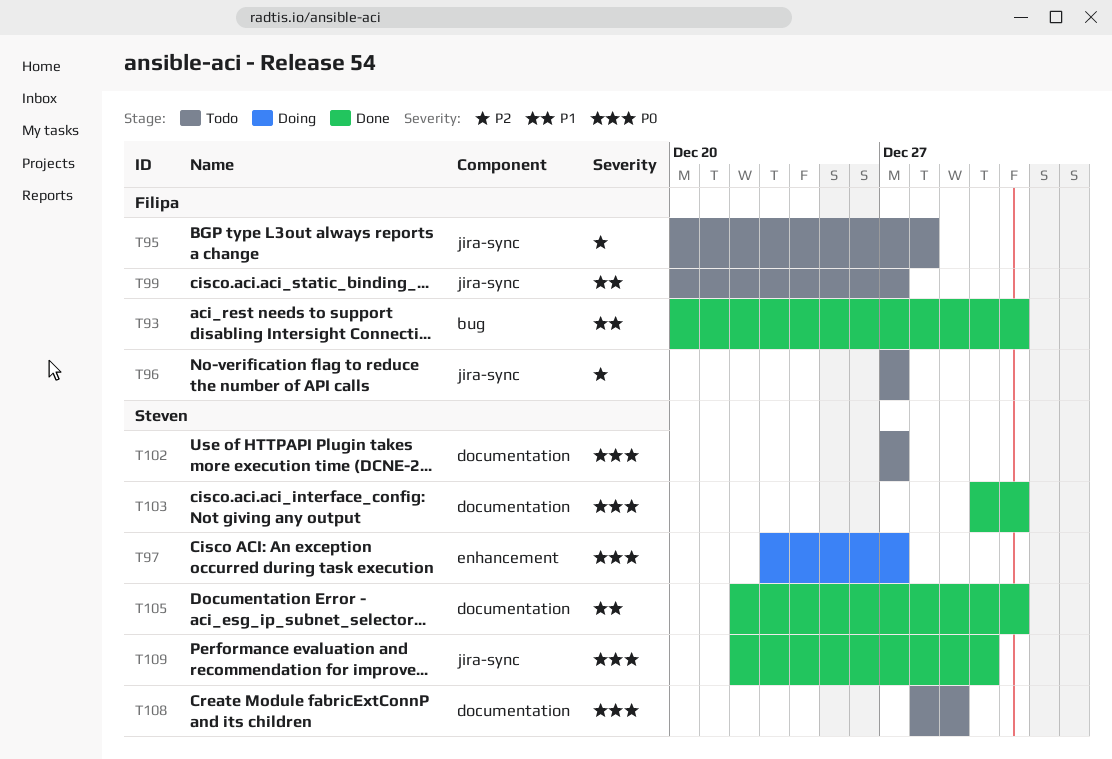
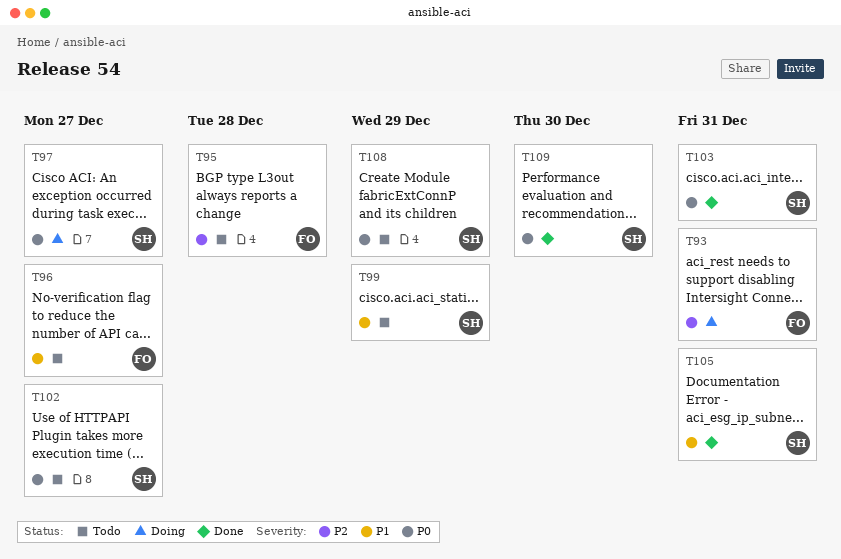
T93, status: Done -> Doing
T93, priority: P1 -> P2
T96, priority: P2 -> P1
T99, owner: Filipa -> Steven
T99, due: Dec 27 -> Dec 29

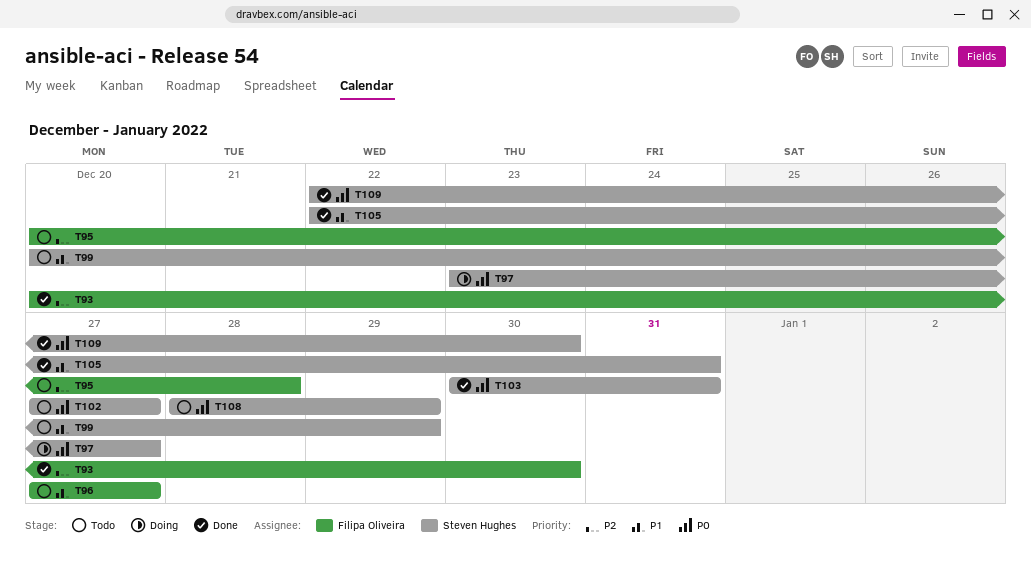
T93, status: Doing -> Done
T93, due: Dec 31 -> Dec 30

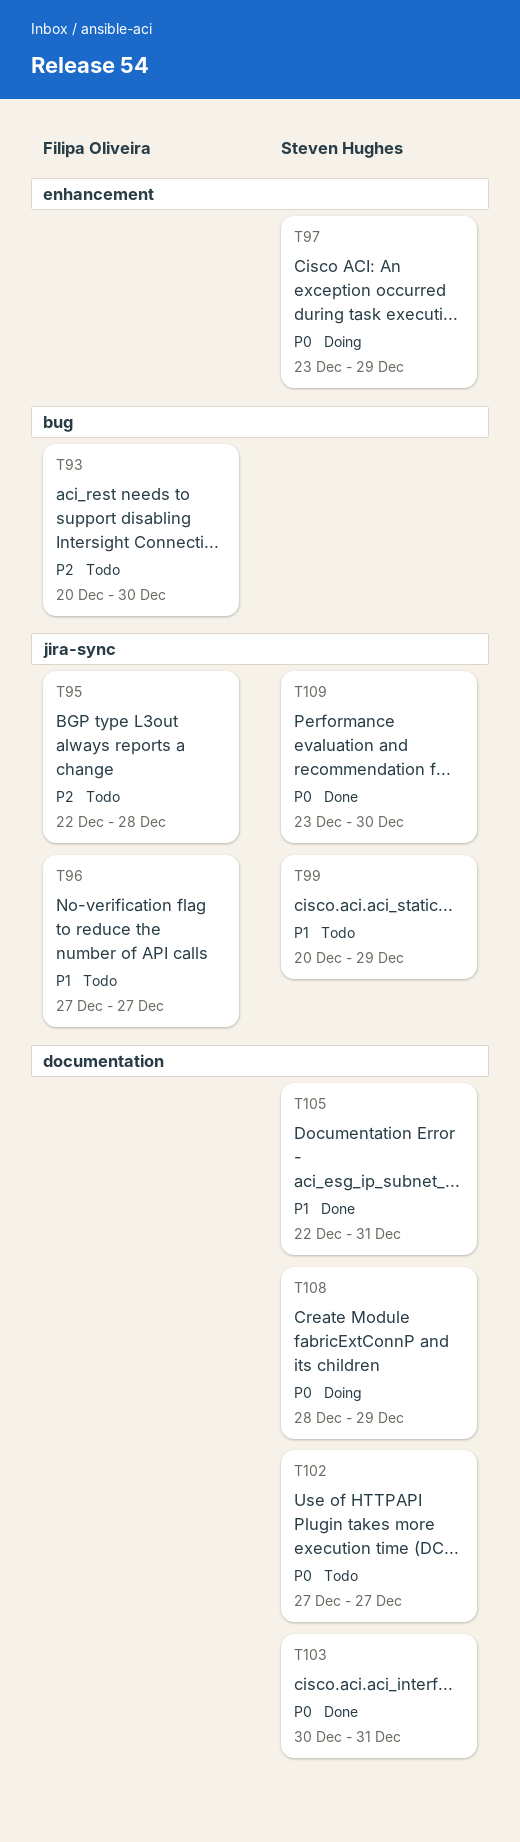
T93, status: Done -> Todo
T95, start: Dec 20 -> Dec 22
T97, due: Dec 27 -> Dec 29
T108, status: Todo -> Doing
T109, start: Dec 22 -> Dec 23

